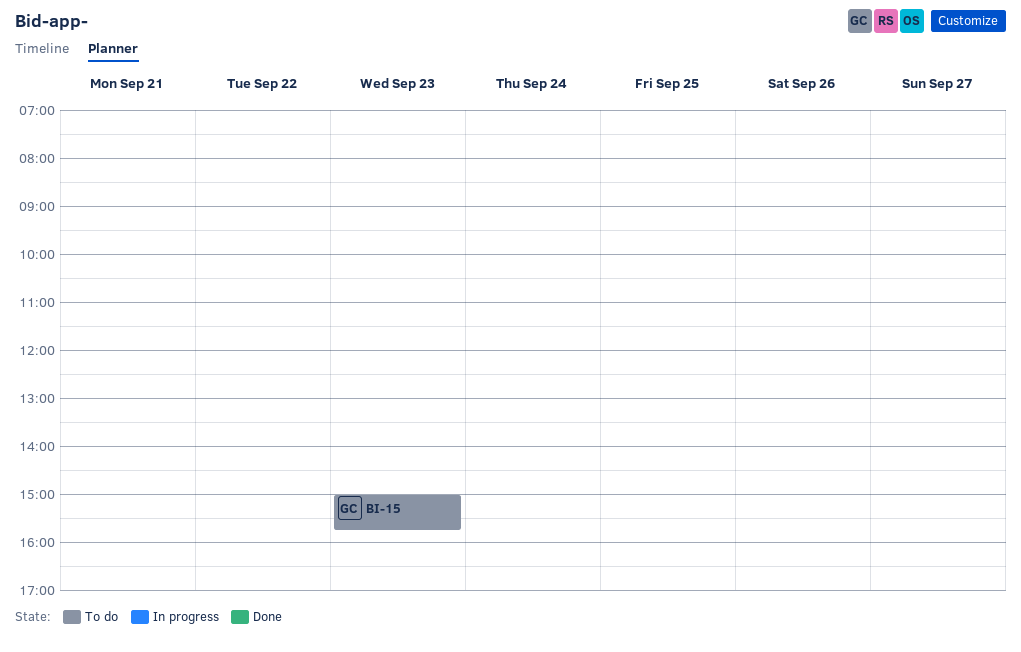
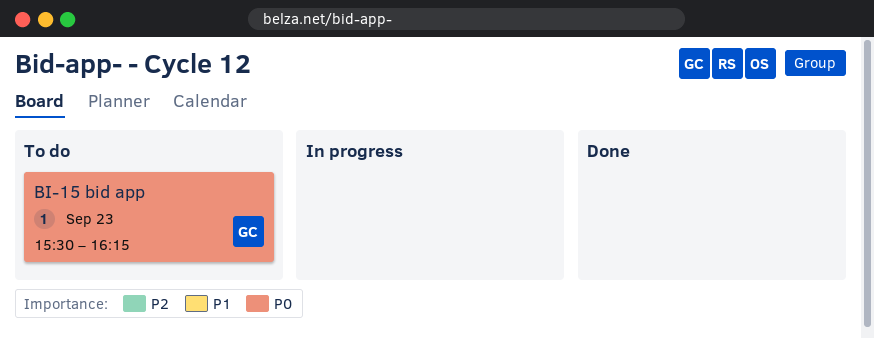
BI-15, begins: 15:00 -> 15:30
BI-15, ends: 15:45 -> 16:15

